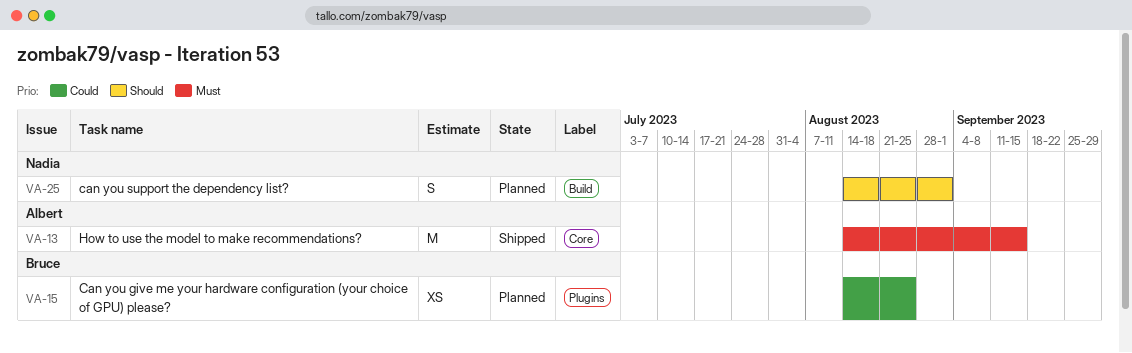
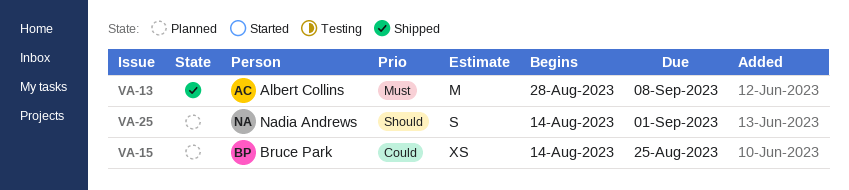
VA-13, start: Aug 14 -> Aug 28
VA-13, due: Sep 15 -> Sep 8

